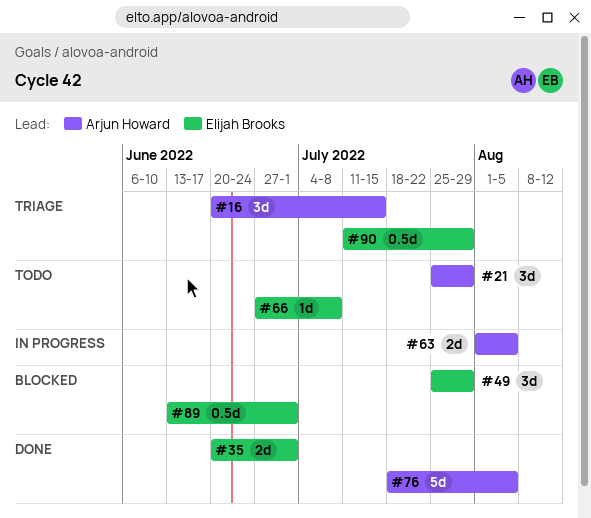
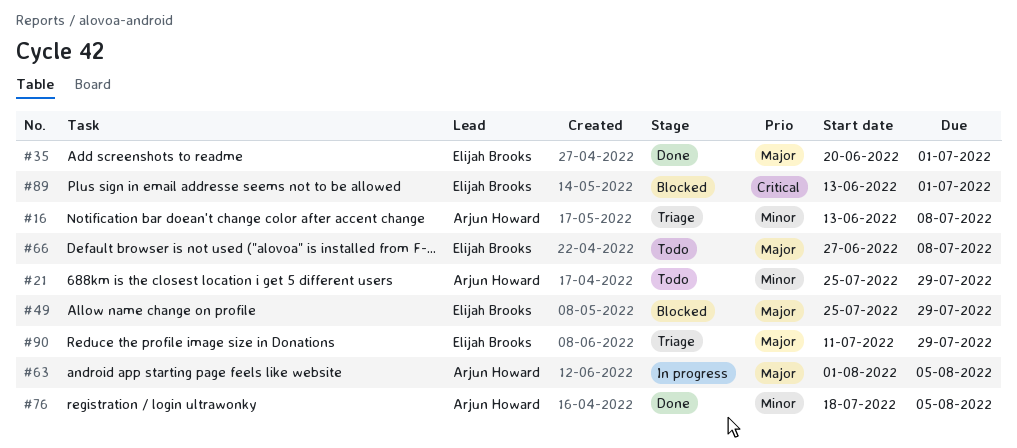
#16, start: Jun 20 -> Jun 13
#16, due: Jul 15 -> Jul 8

